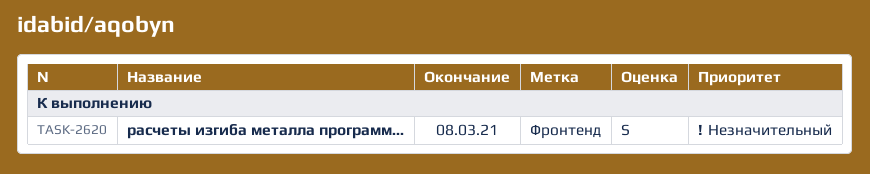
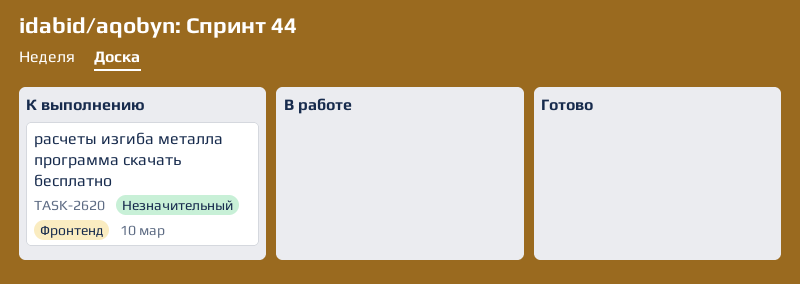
TASK-2620, due: Mar 8 -> Mar 10

